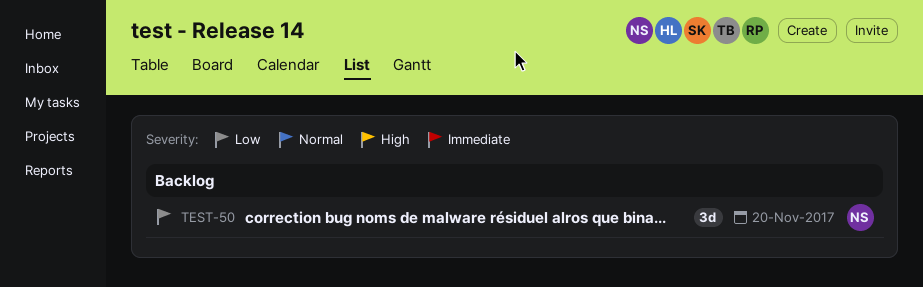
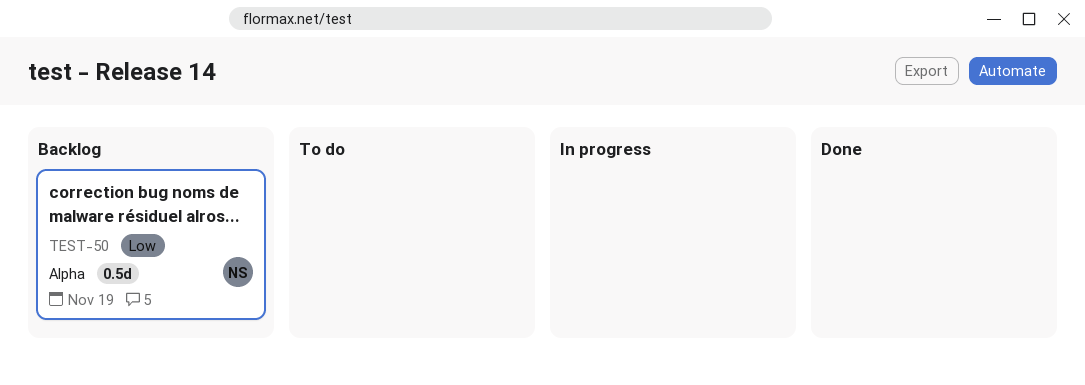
TEST-50, estimate: 3d -> 0.5d
TEST-50, due: Nov 20 -> Nov 19

